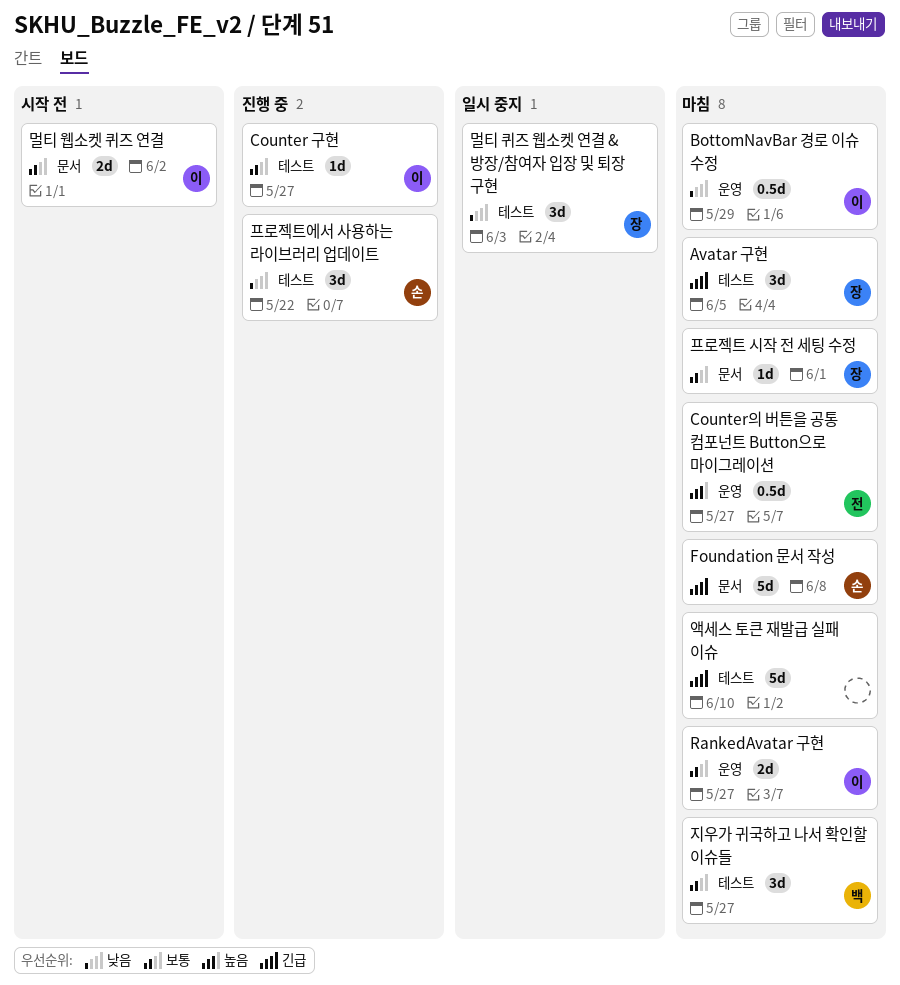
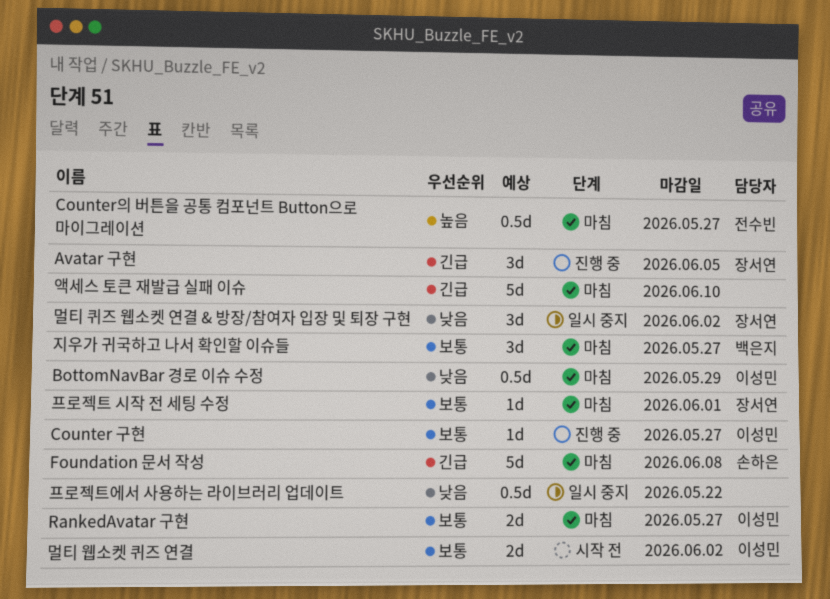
Avatar 구현, status: 마침 -> 진행 중
멀티 퀴즈 웹소켓 연결 & 방장/참여자 입장 및 퇴장 구현, due: Jun 3 -> Jun 2
프로젝트에서 사용하는 라이브러리 업데이트, status: 진행 중 -> 일시 중지
프로젝트에서 사용하는 라이브러리 업데이트, owner: 손하은 -> none
프로젝트에서 사용하는 라이브러리 업데이트, estimate: 3d -> 0.5d

